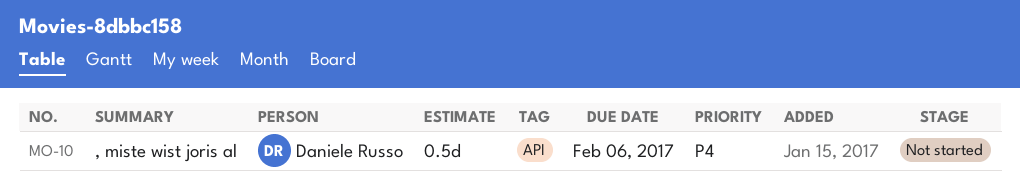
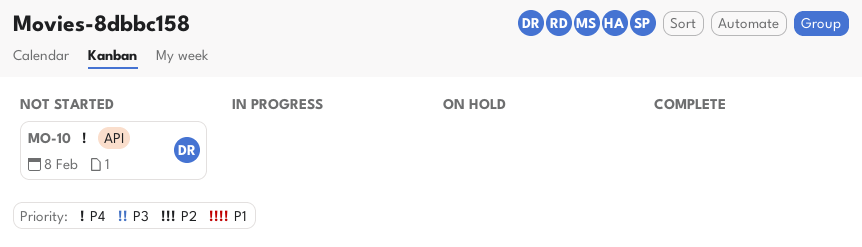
MO-10, due: Feb 6 -> Feb 8

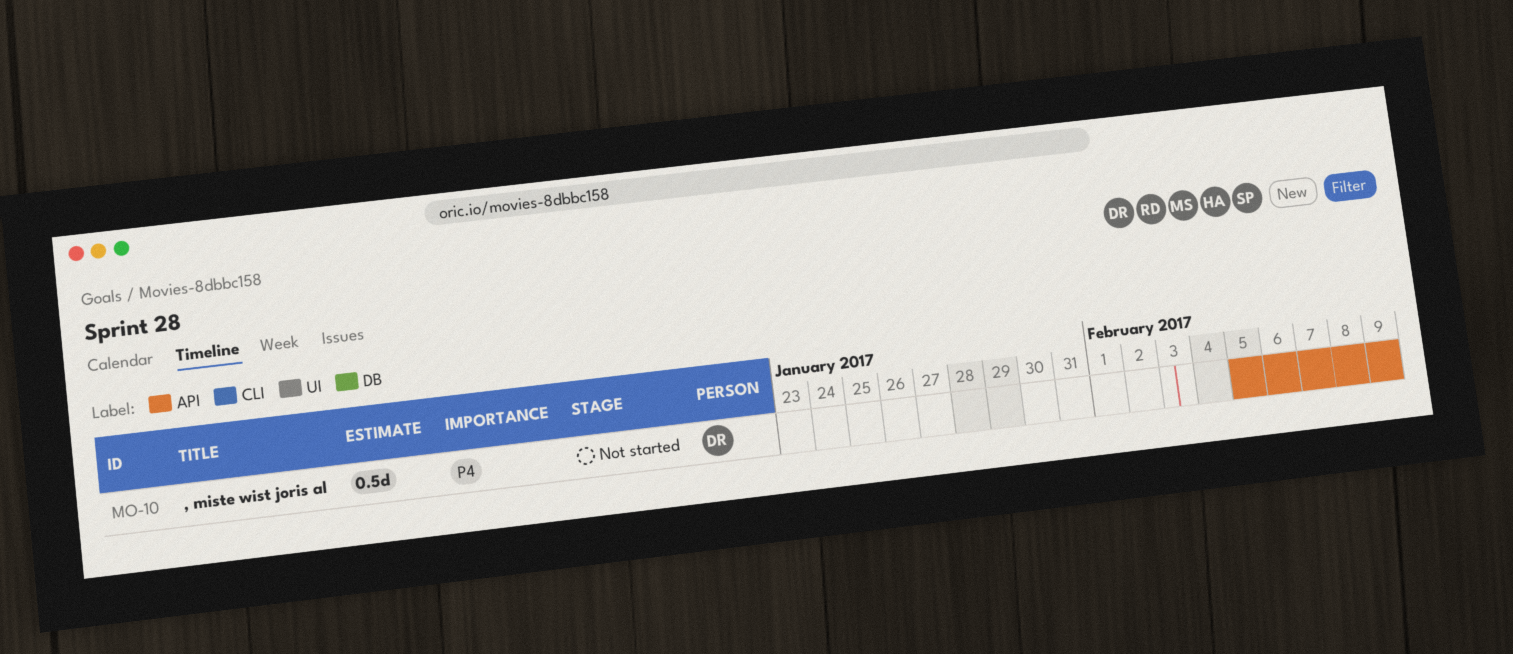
MO-10, due: Feb 8 -> Feb 9

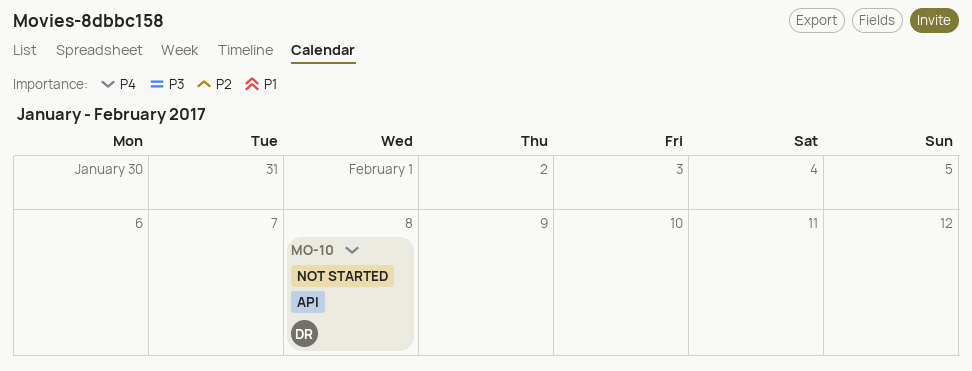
MO-10, due: Feb 9 -> Feb 8

